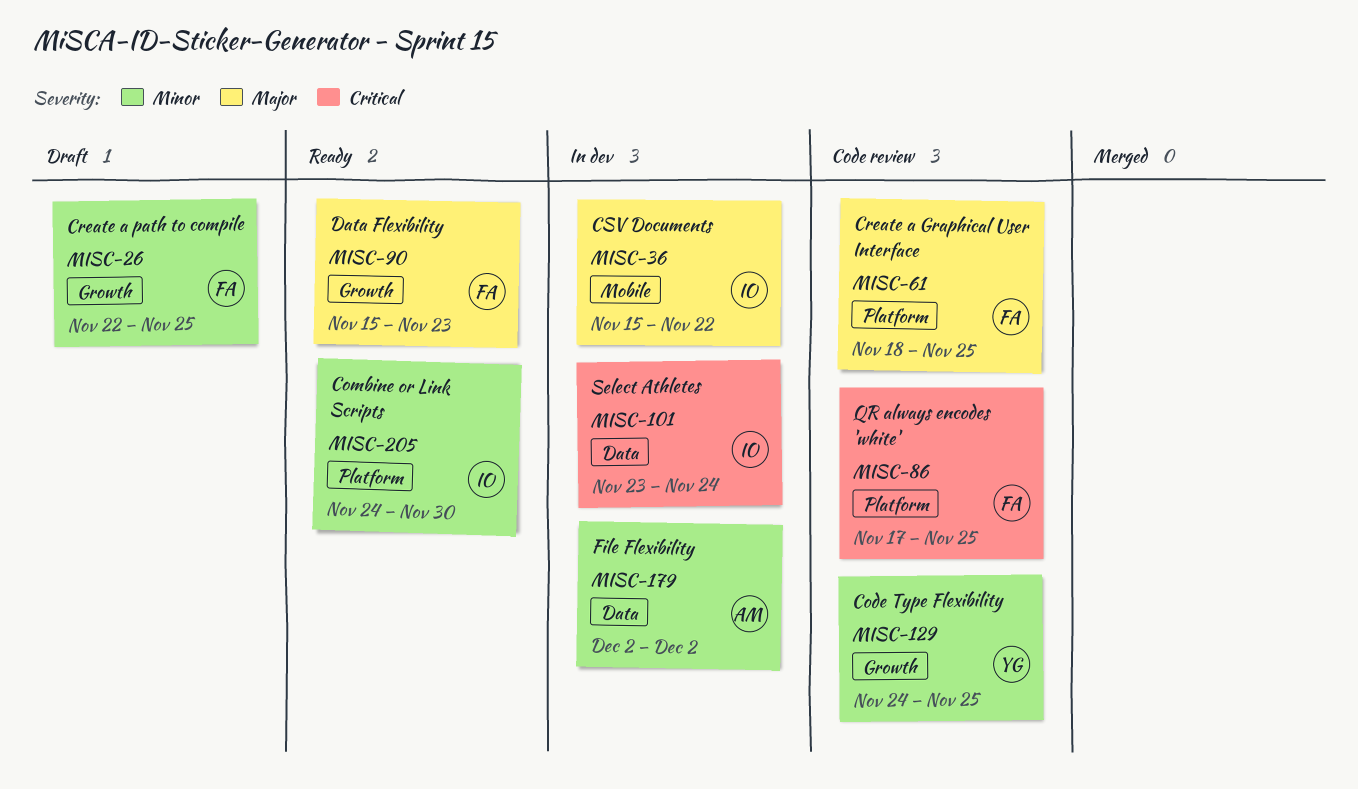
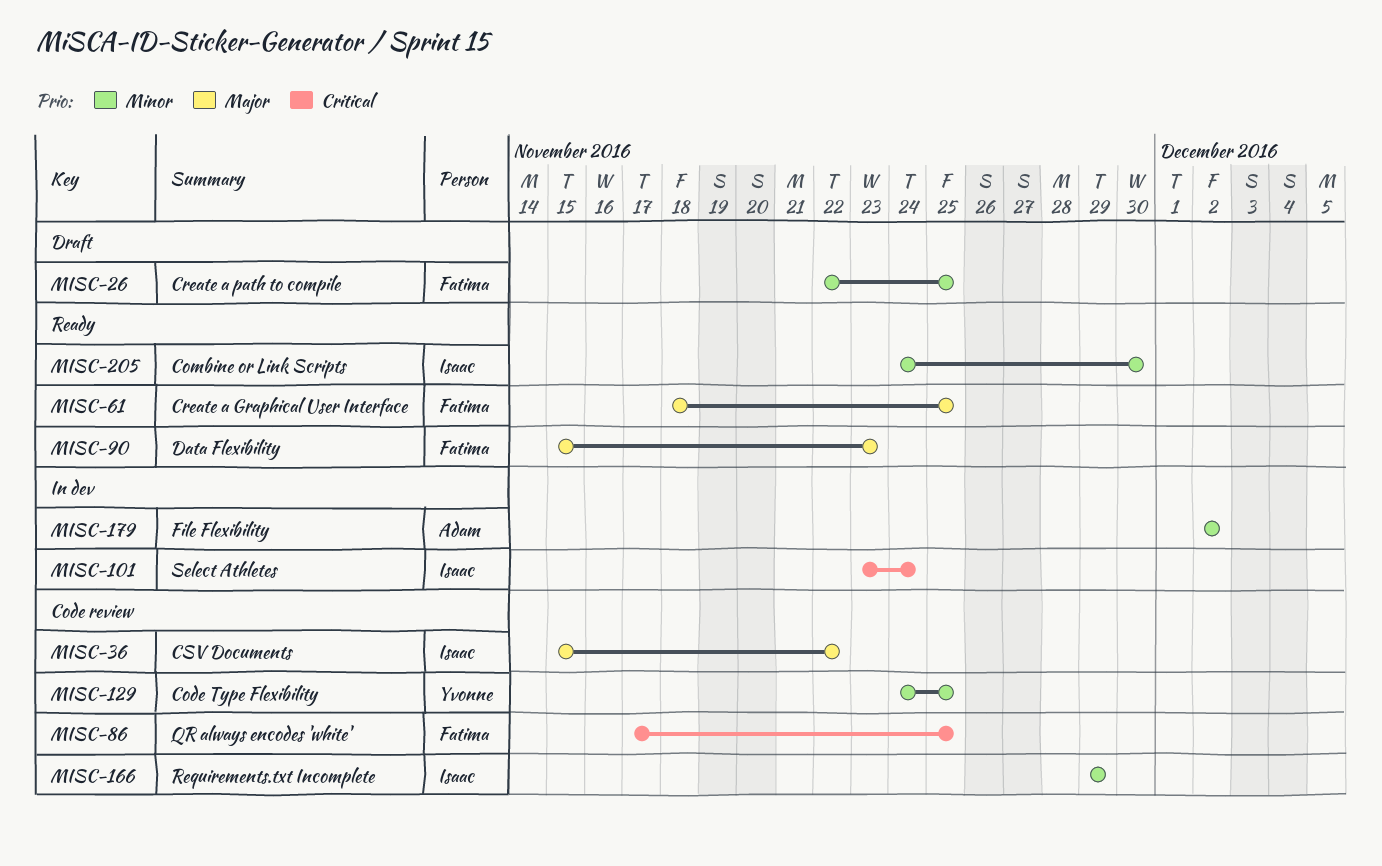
MISC-36, status: In dev -> Code review
MISC-61, status: Code review -> Ready
MISC-166: none -> present

